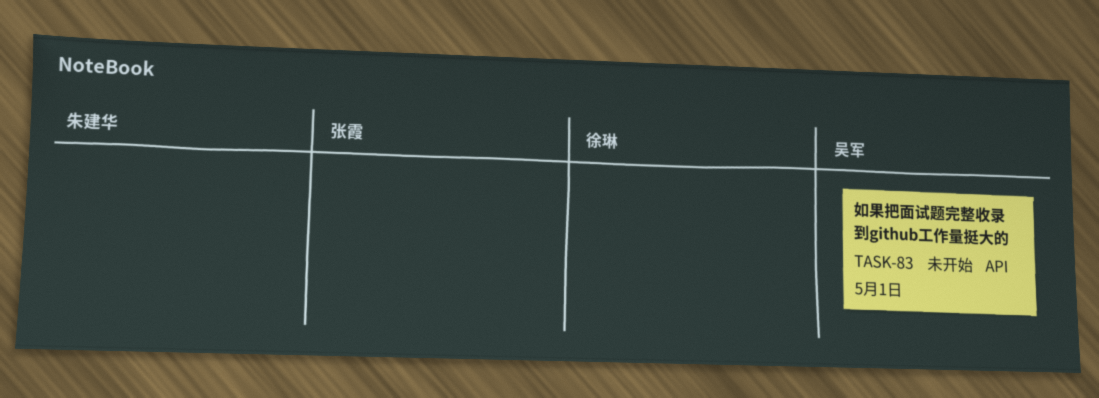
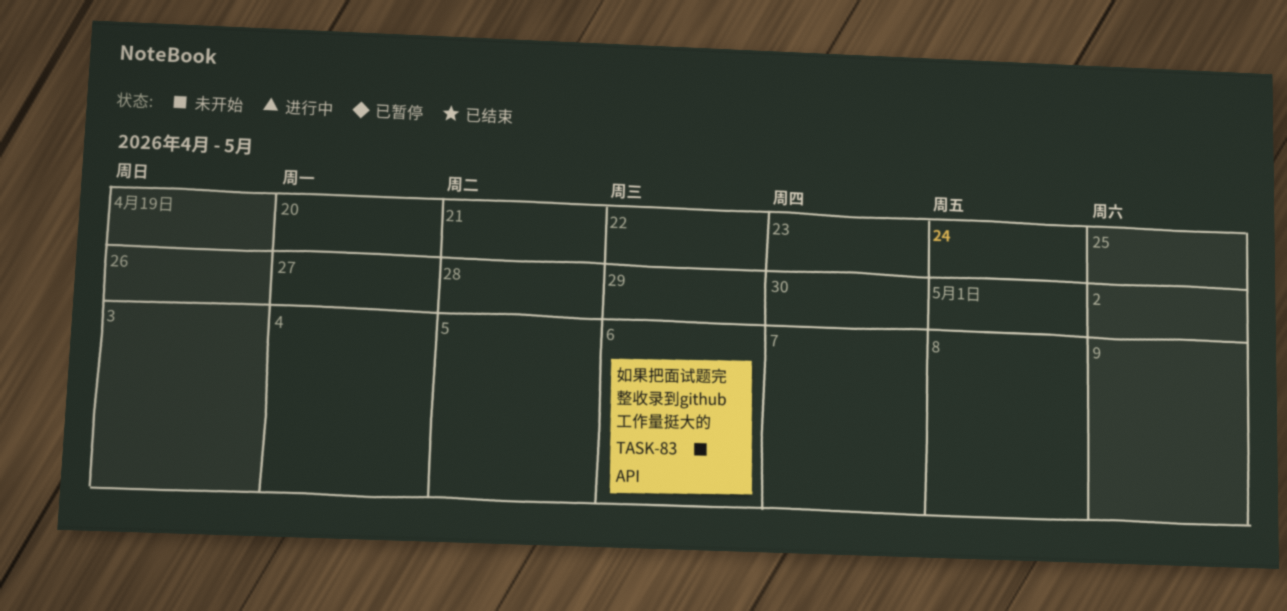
TASK-83, due: May 1 -> May 6

